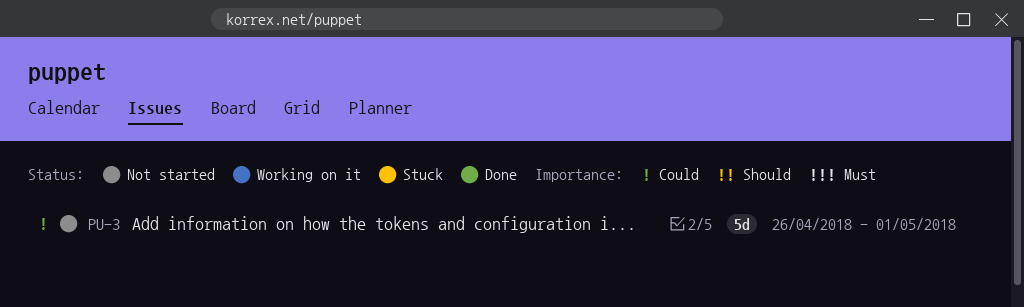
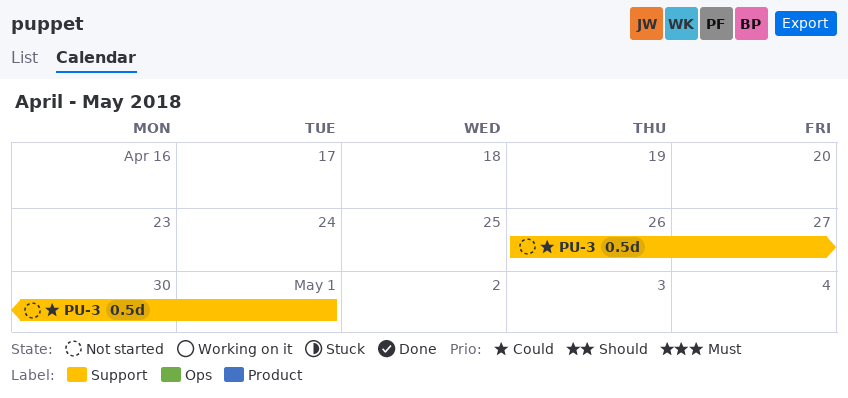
PU-3, estimate: 5d -> 0.5d

